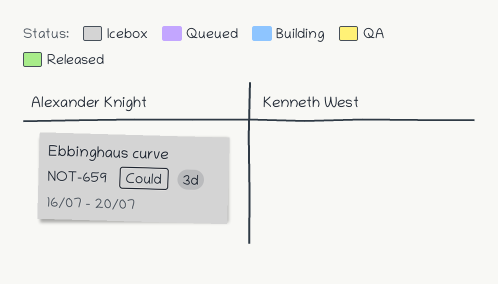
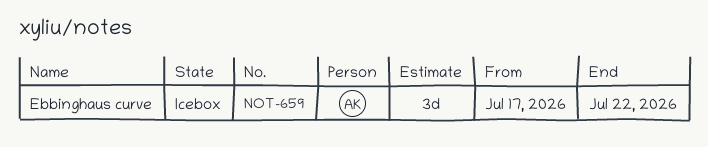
NOT-659, start: Jul 16 -> Jul 17
NOT-659, due: Jul 20 -> Jul 22

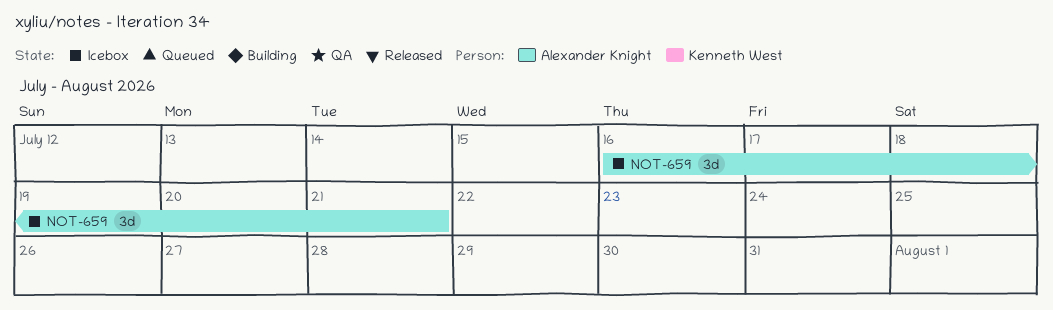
NOT-659, start: Jul 17 -> Jul 16
NOT-659, due: Jul 22 -> Jul 21

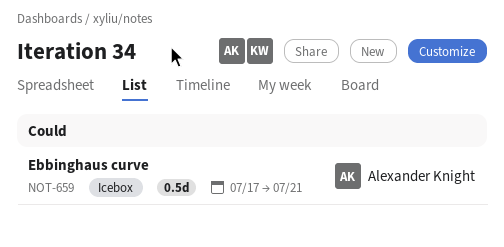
NOT-659, estimate: 3d -> 0.5d
NOT-659, start: Jul 16 -> Jul 17

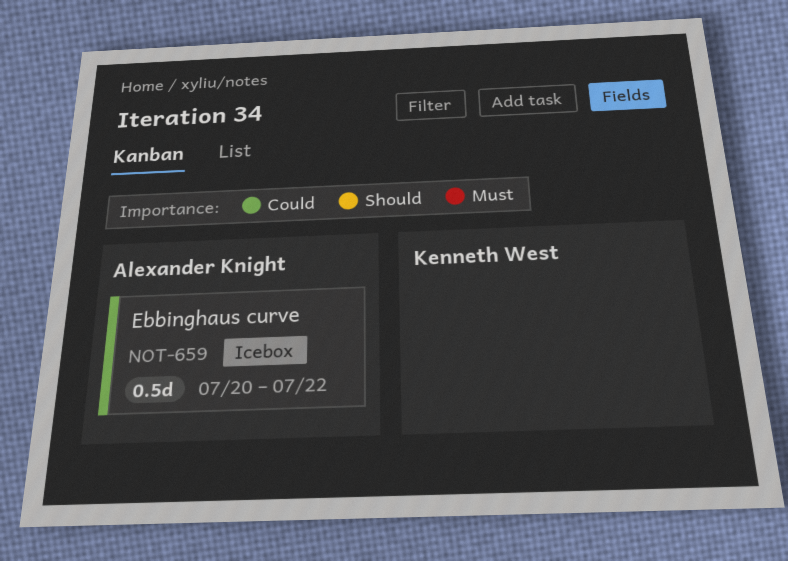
NOT-659, start: Jul 17 -> Jul 20
NOT-659, due: Jul 21 -> Jul 22

